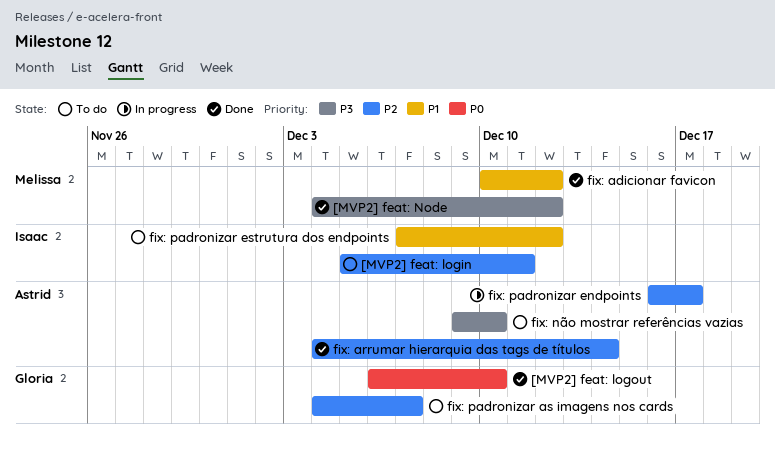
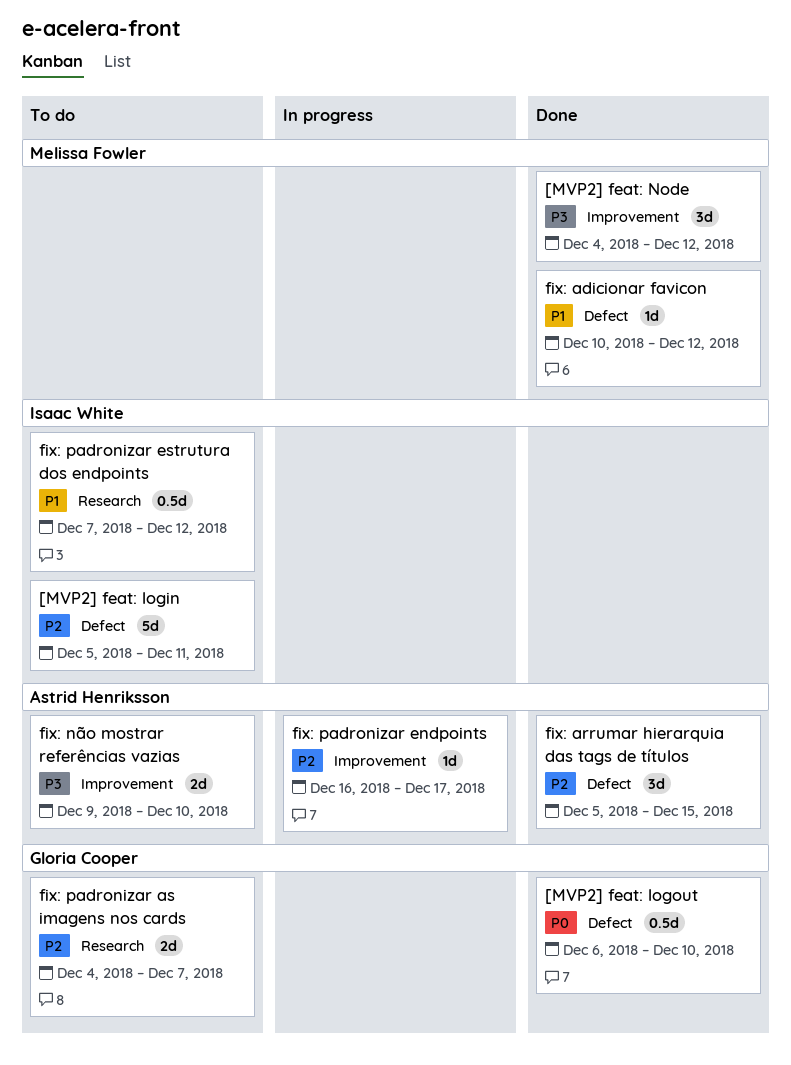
fix: arrumar hierarquia das tags de títulos, start: Dec 4 -> Dec 5
fix: arrumar hierarquia das tags de títulos, due: Dec 14 -> Dec 15

